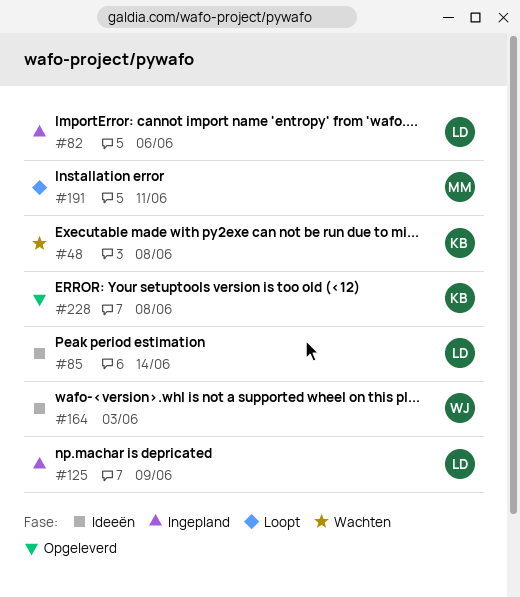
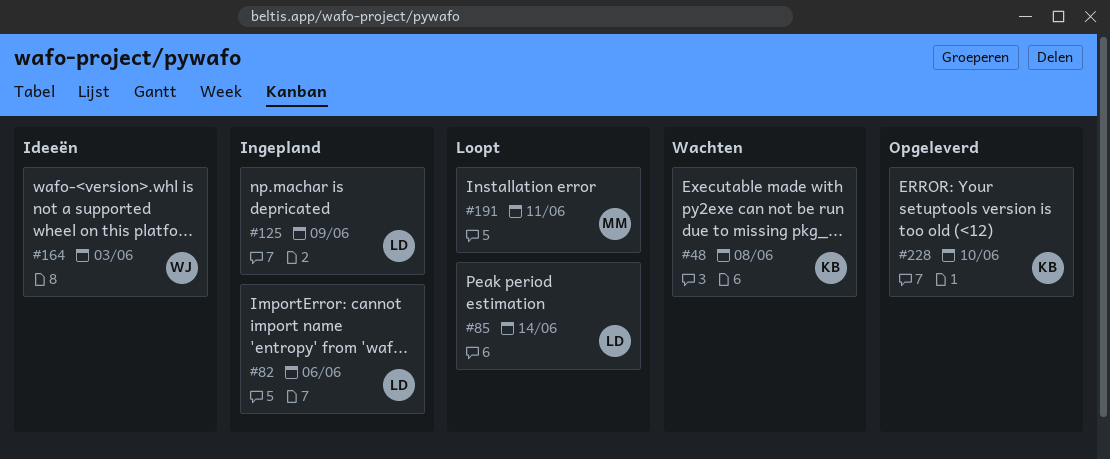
#85, status: Ideeën -> Loopt
#228, due: Jun 8 -> Jun 10

